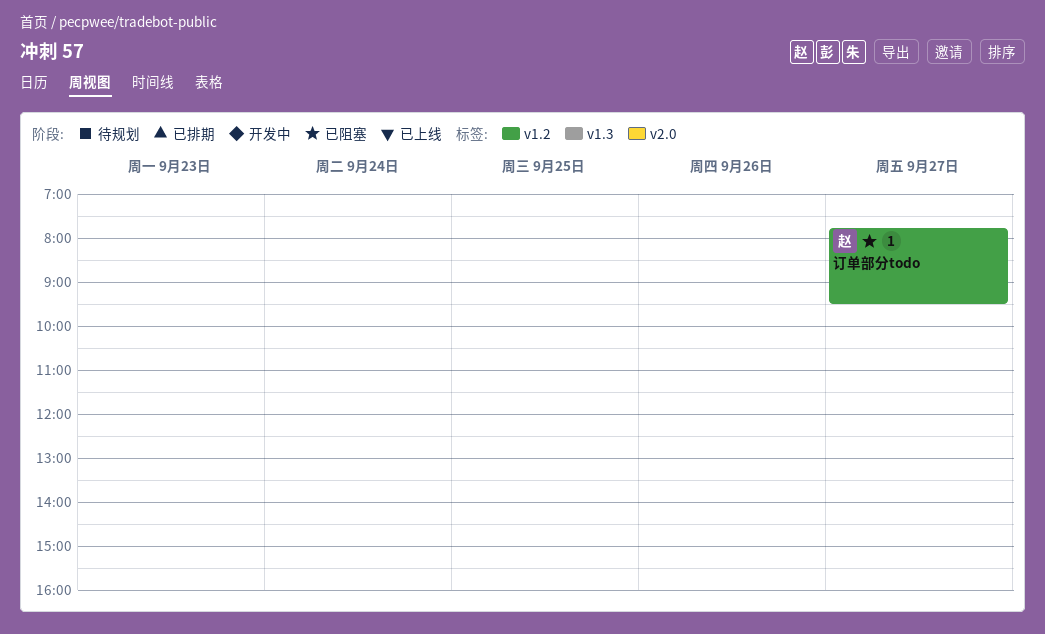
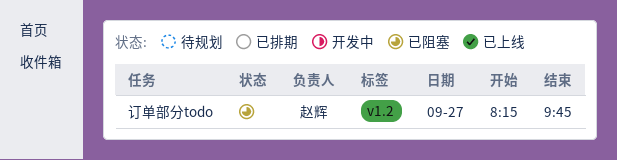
订单部分todo, begins: 07:45 -> 08:15
订单部分todo, ends: 09:30 -> 09:45

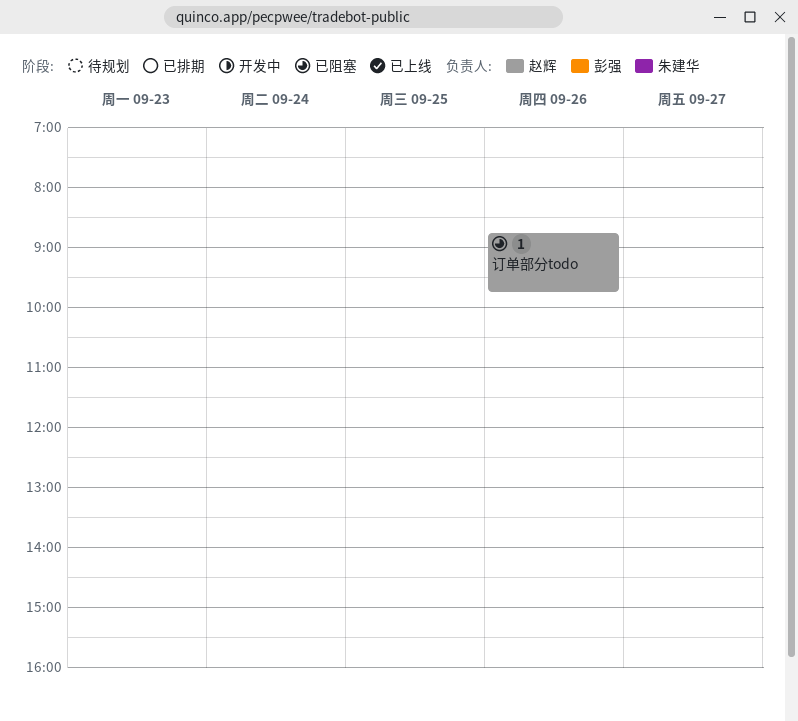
订单部分todo, day: Sep 27 -> Sep 26
订单部分todo, begins: 08:15 -> 08:45

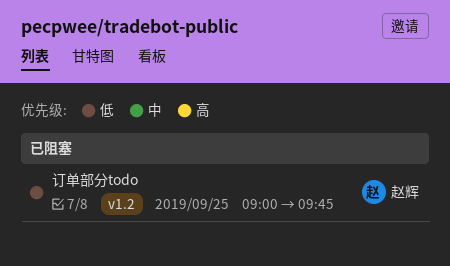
订单部分todo, day: Sep 26 -> Sep 25
订单部分todo, begins: 08:45 -> 09:00

